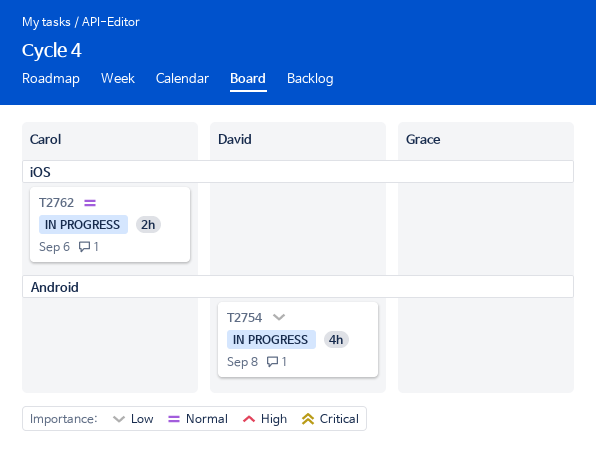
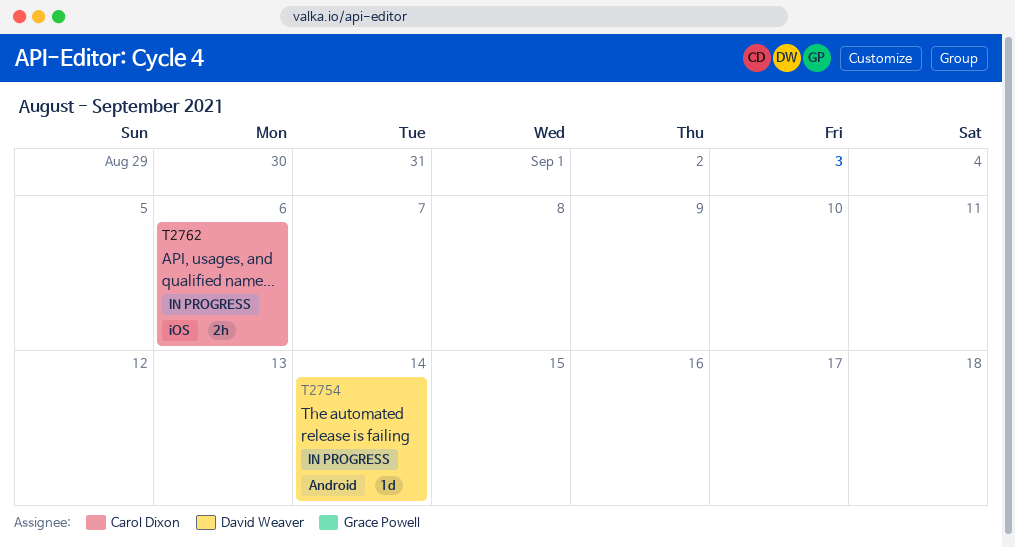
T2754, estimate: 4h -> 1d
T2754, due: Sep 8 -> Sep 14

